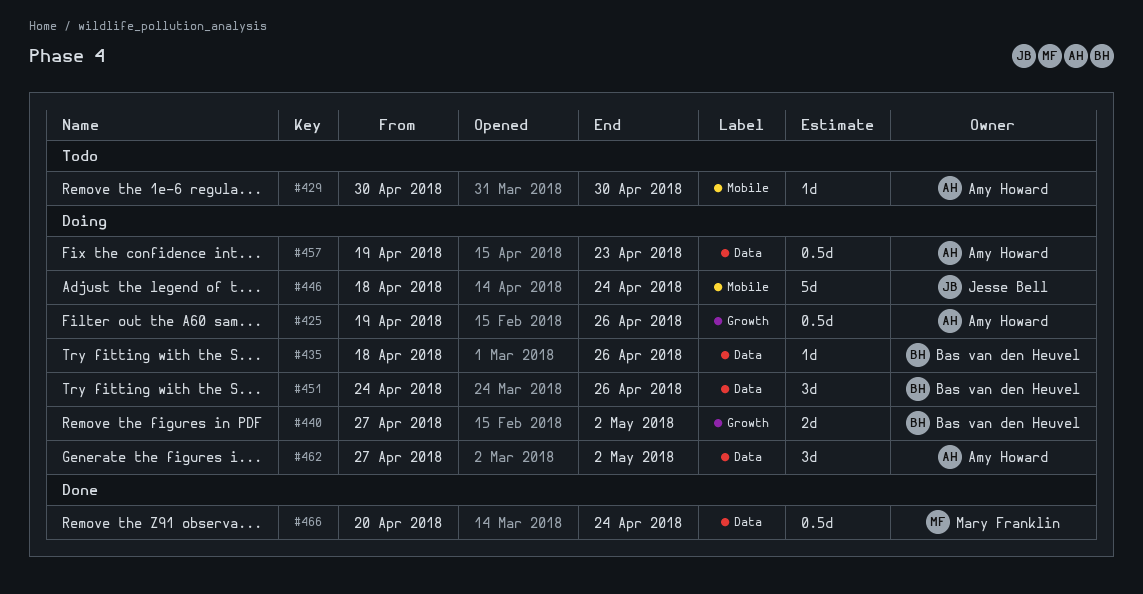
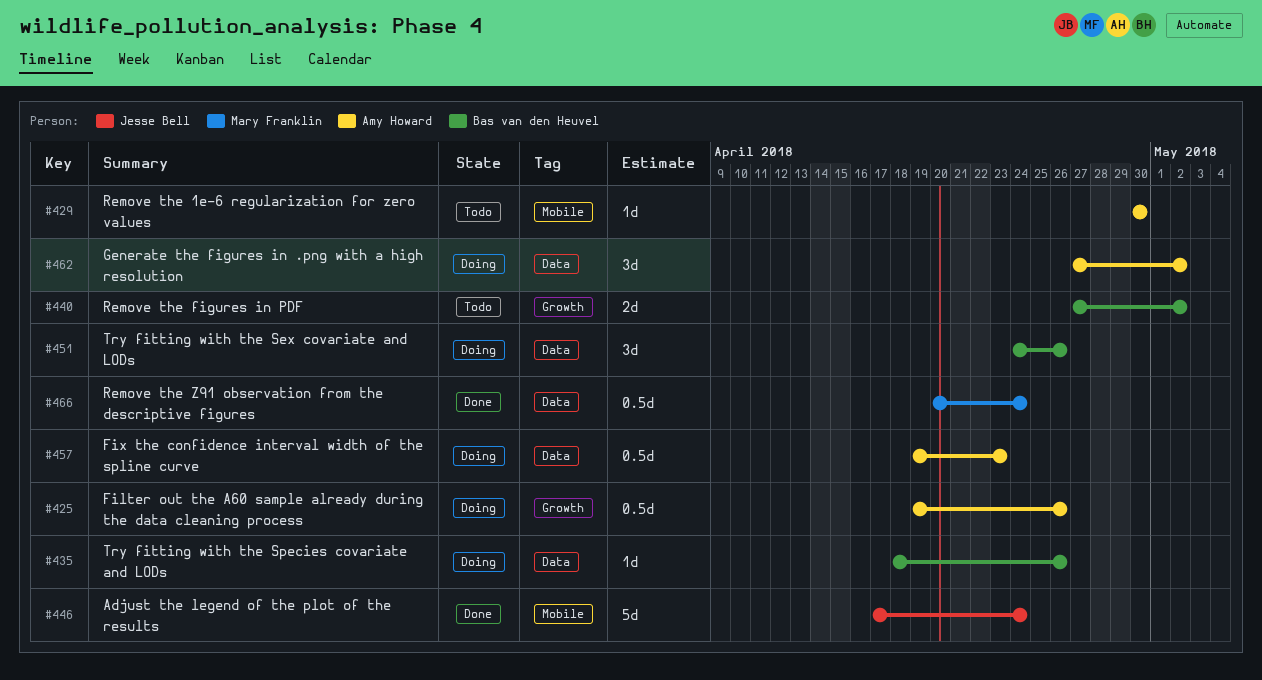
#440, status: Doing -> Todo
#446, status: Doing -> Done
#446, start: Apr 18 -> Apr 17

